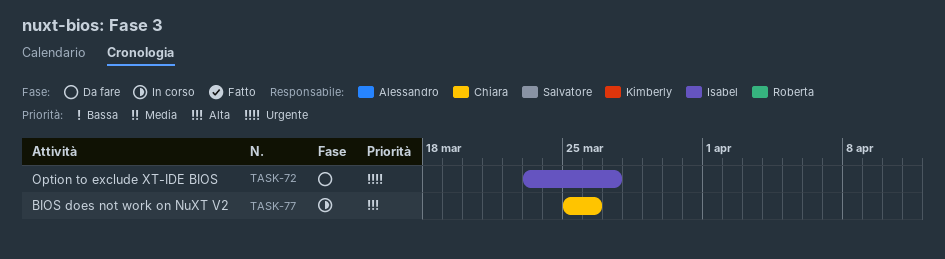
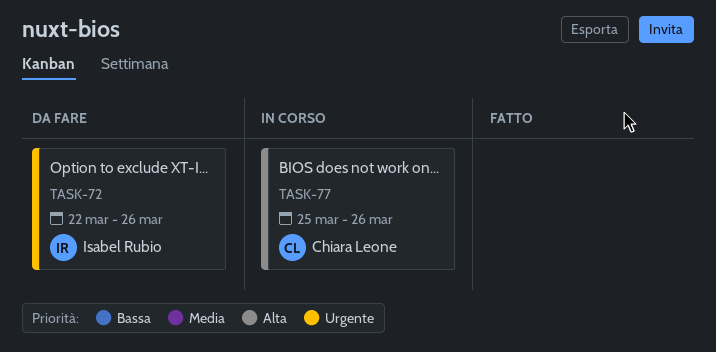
TASK-72, start: Mar 23 -> Mar 22
TASK-72, due: Mar 27 -> Mar 26

